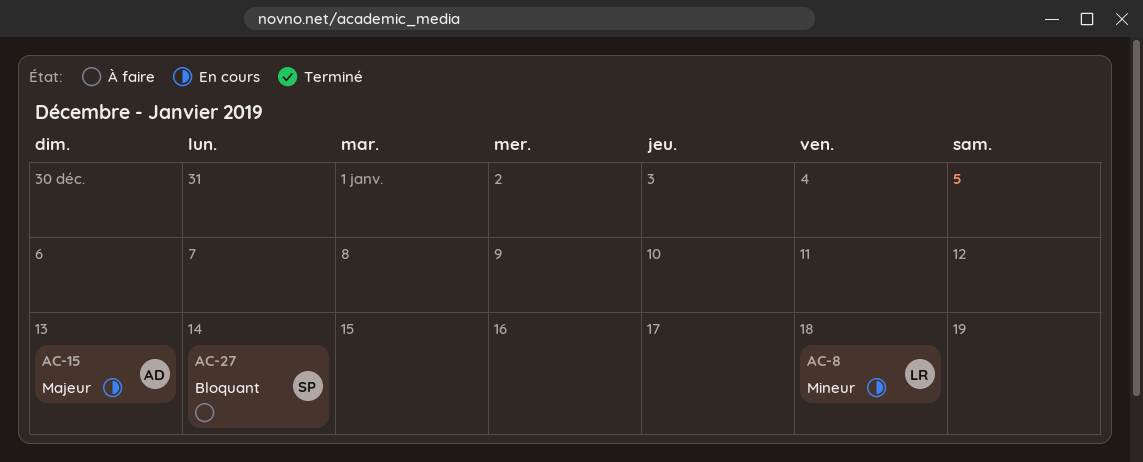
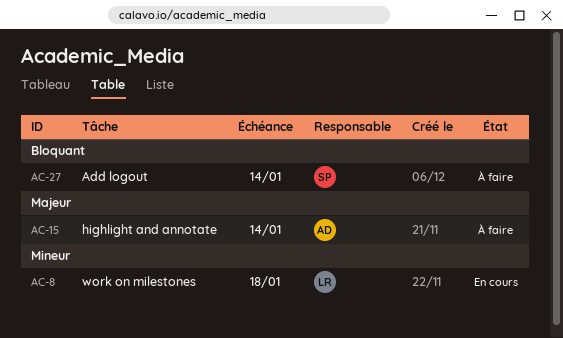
AC-15, status: En cours -> À faire
AC-15, due: Jan 13 -> Jan 14

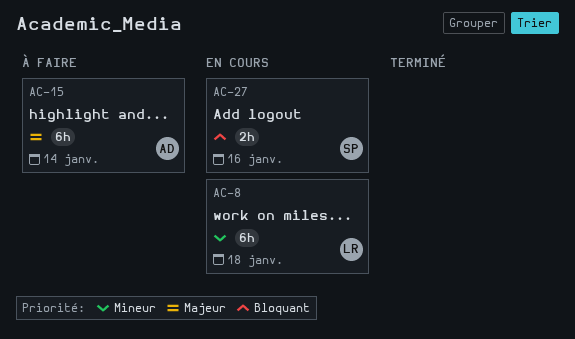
AC-27, status: À faire -> En cours
AC-27, due: Jan 14 -> Jan 16

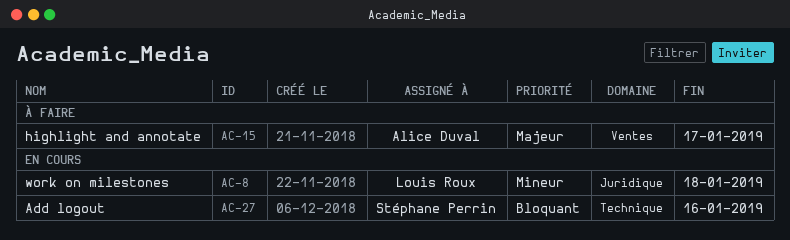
AC-15, due: Jan 14 -> Jan 17

